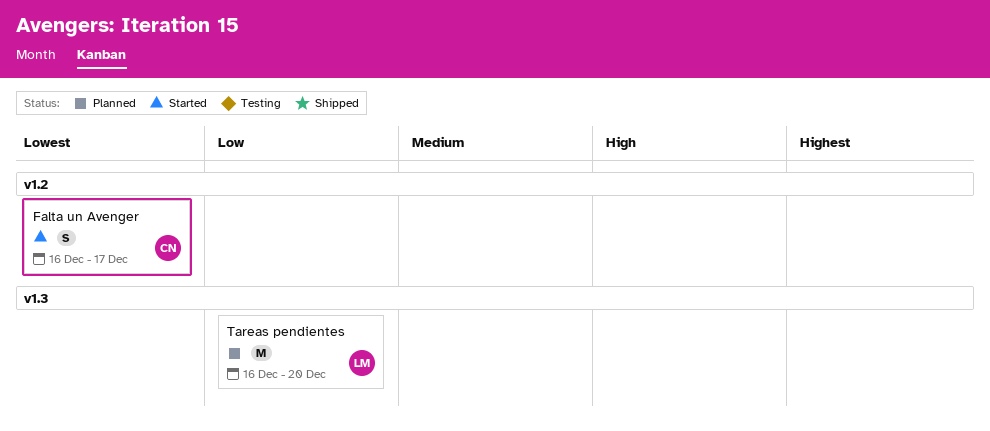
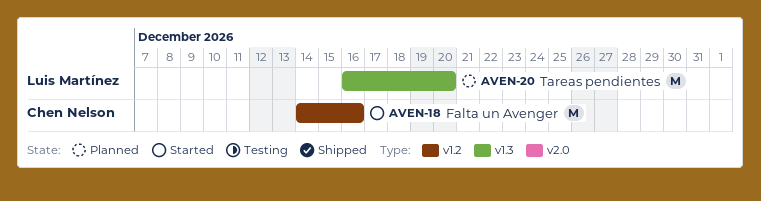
Falta un Avenger, estimate: S -> M
Falta un Avenger, start: Dec 16 -> Dec 14
Falta un Avenger, due: Dec 17 -> Dec 16

